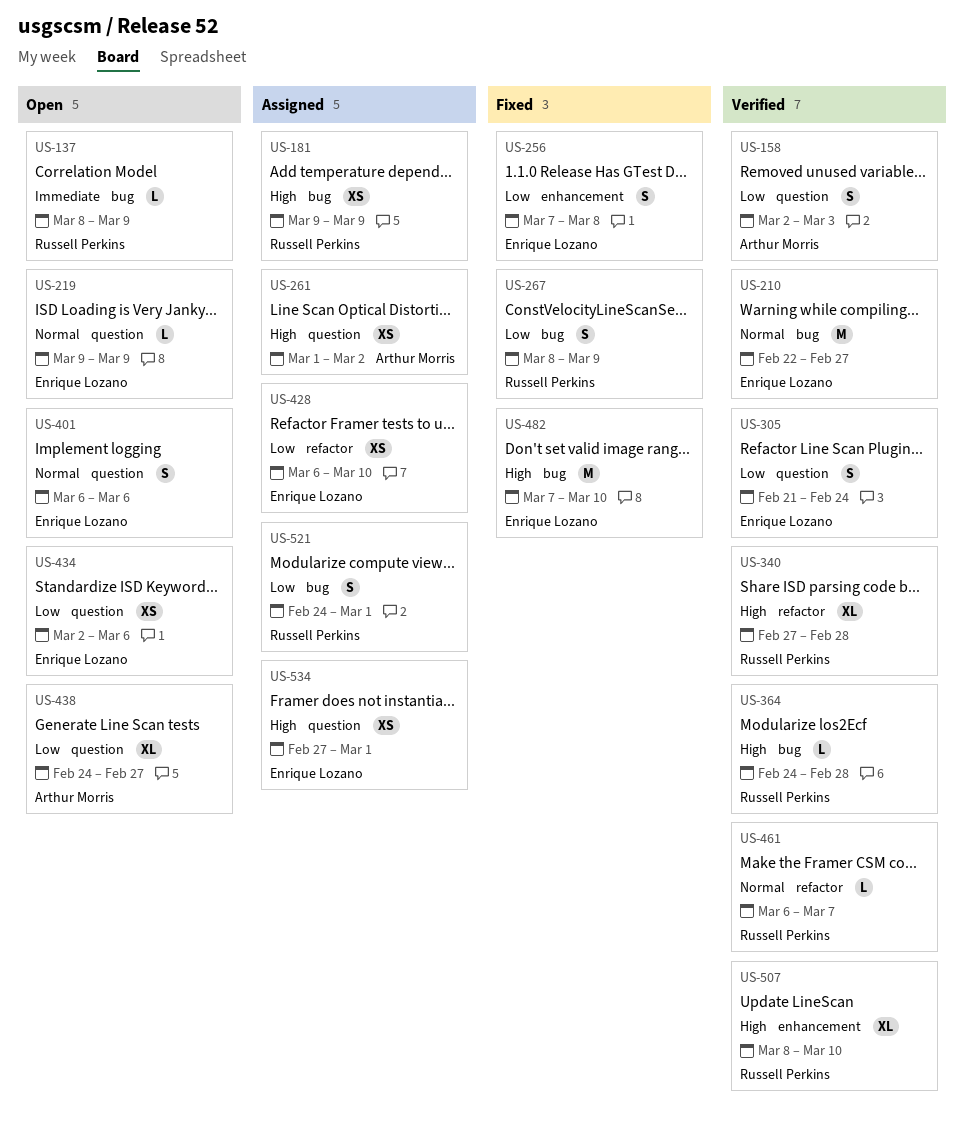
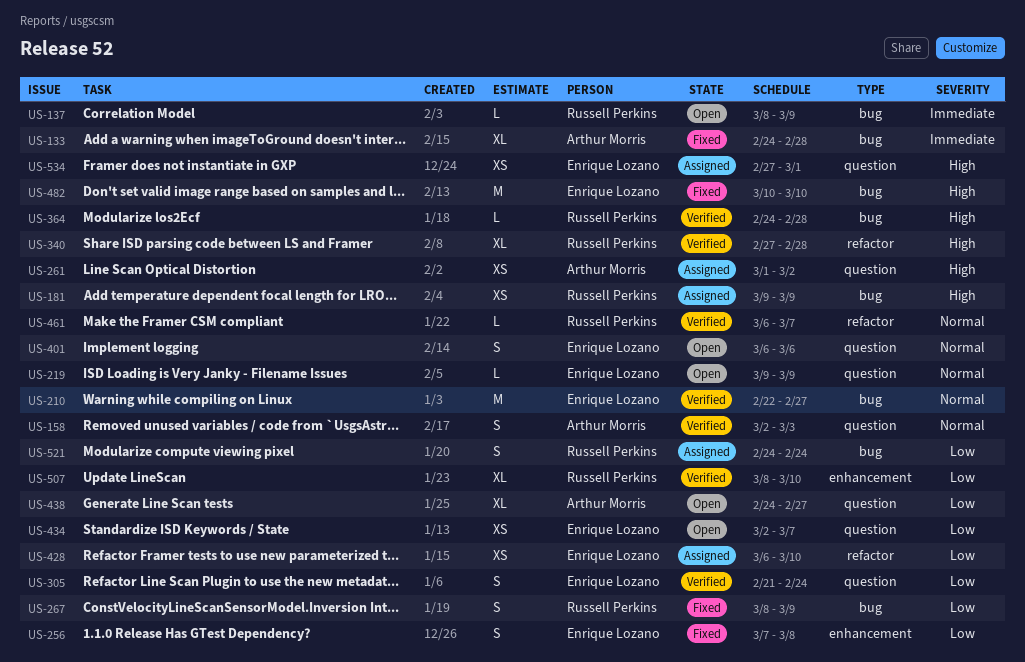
US-133: none -> present
US-158, priority: Low -> Normal
US-434, due: Mar 6 -> Mar 7
US-482, start: Mar 7 -> Mar 10
US-507, priority: High -> Low
US-521, due: Mar 1 -> Feb 24

